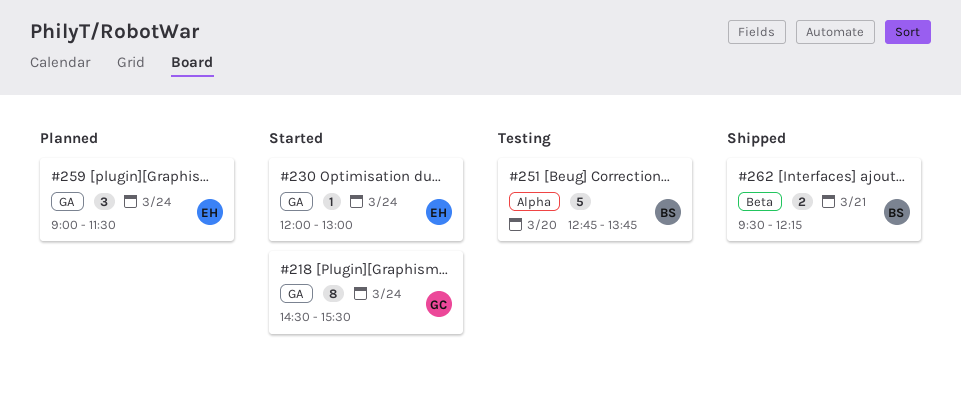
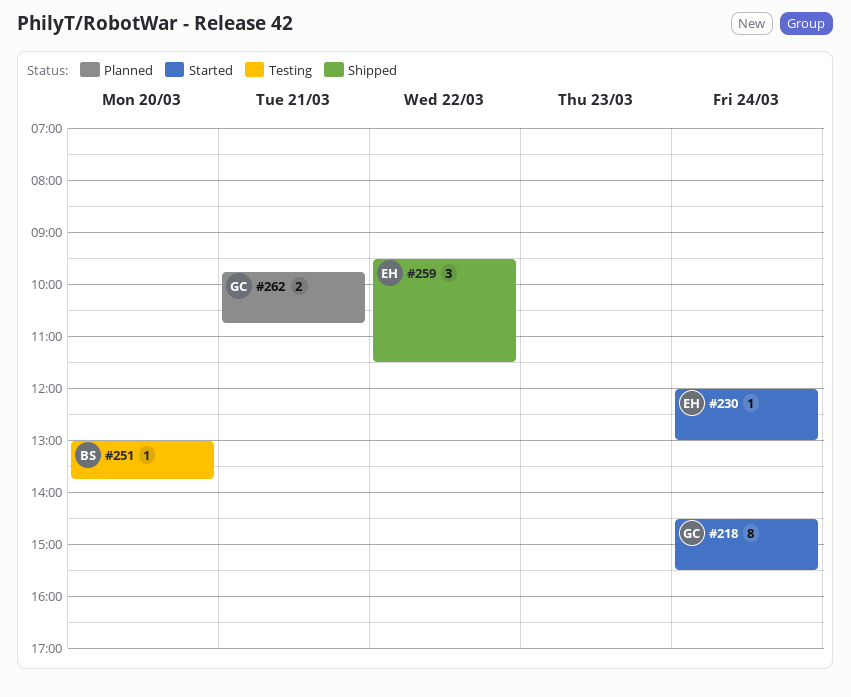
#251, estimate: 5 -> 1
#251, begins: 12:45 -> 13:00
#259, status: Planned -> Shipped
#259, day: Mar 24 -> Mar 22
#259, begins: 09:00 -> 09:30
#262, status: Shipped -> Planned
#262, owner: BS -> GC
#262, begins: 09:30 -> 09:45
#262, ends: 12:15 -> 10:45

